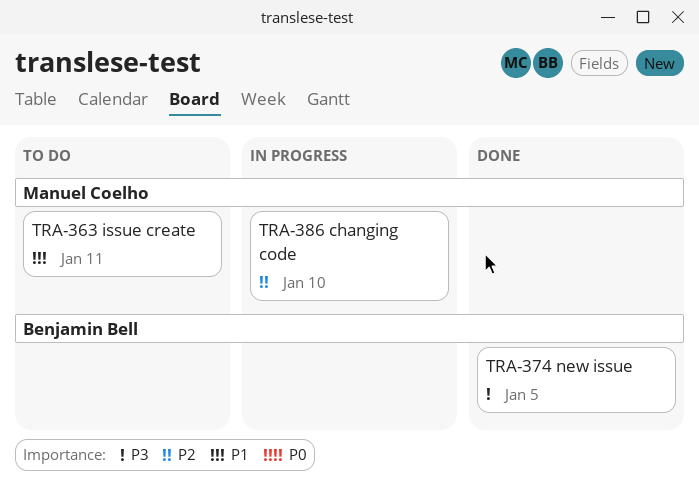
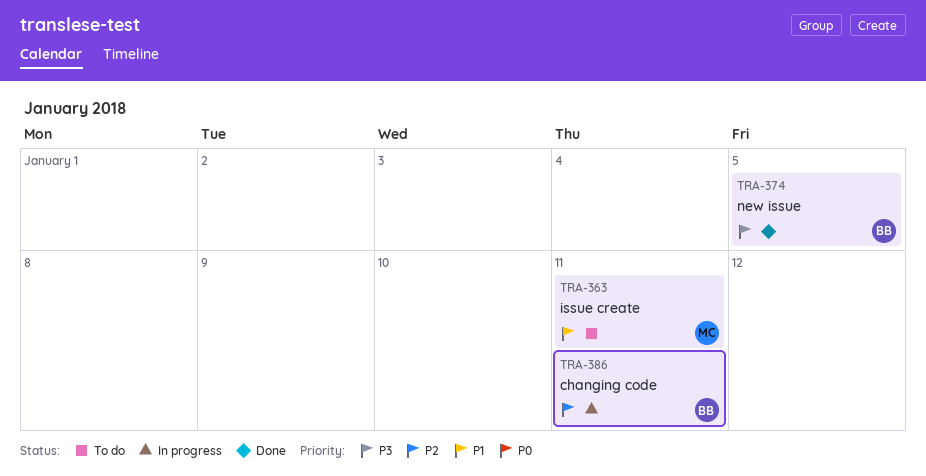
TRA-386, owner: Manuel Coelho -> Benjamin Bell
TRA-386, due: Jan 10 -> Jan 11

